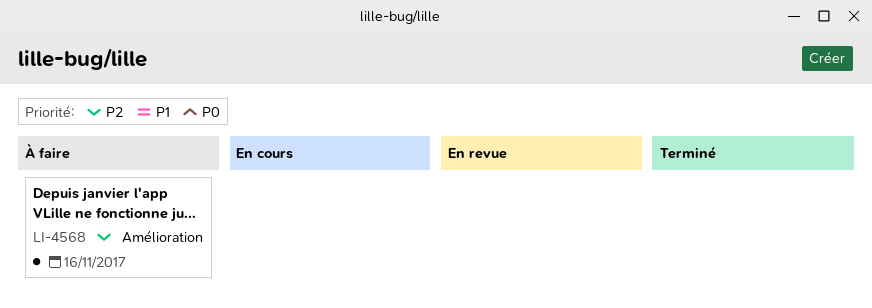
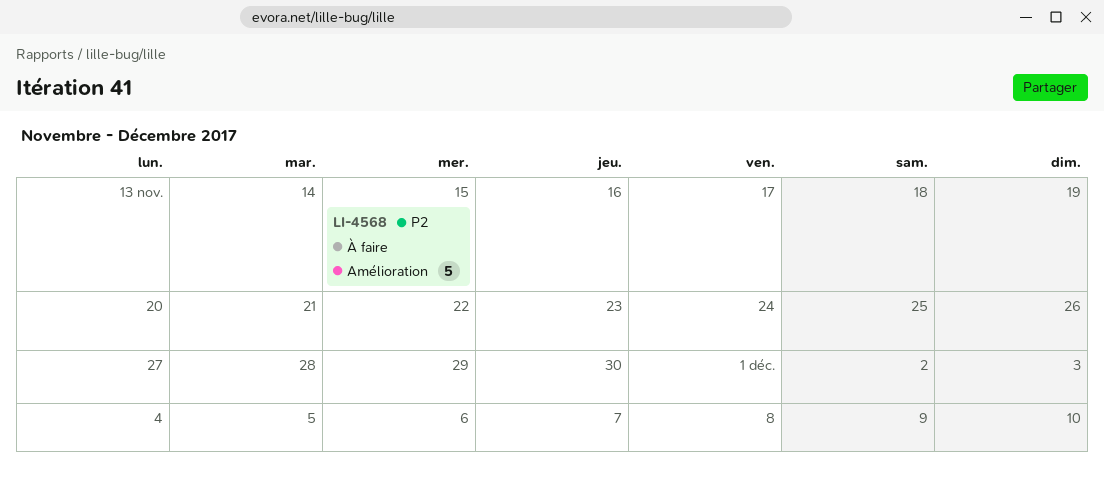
LI-4568, estimate: 1 -> 5
LI-4568, due: Nov 16 -> Nov 15

